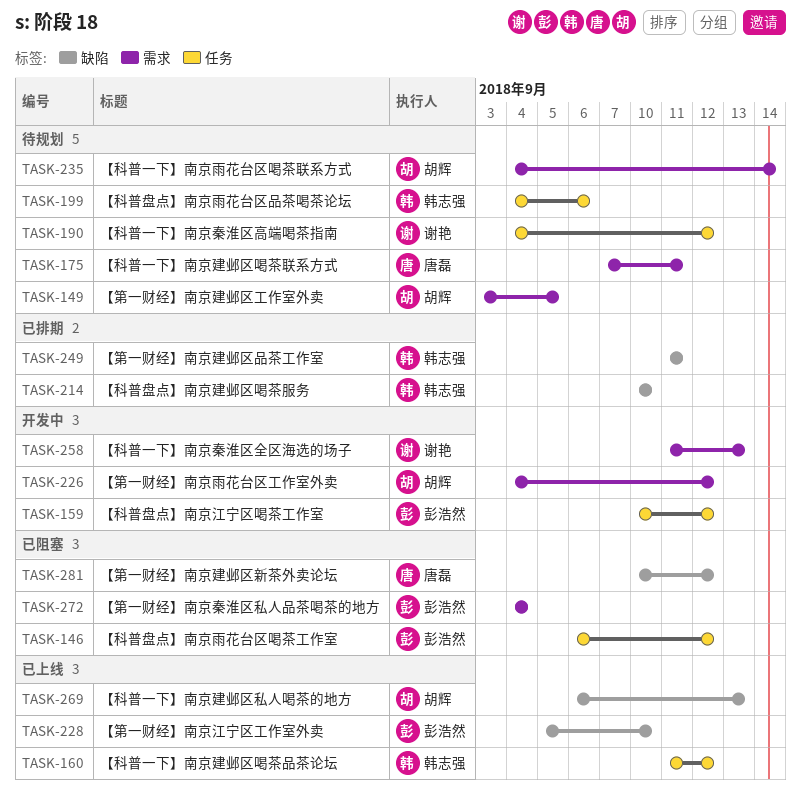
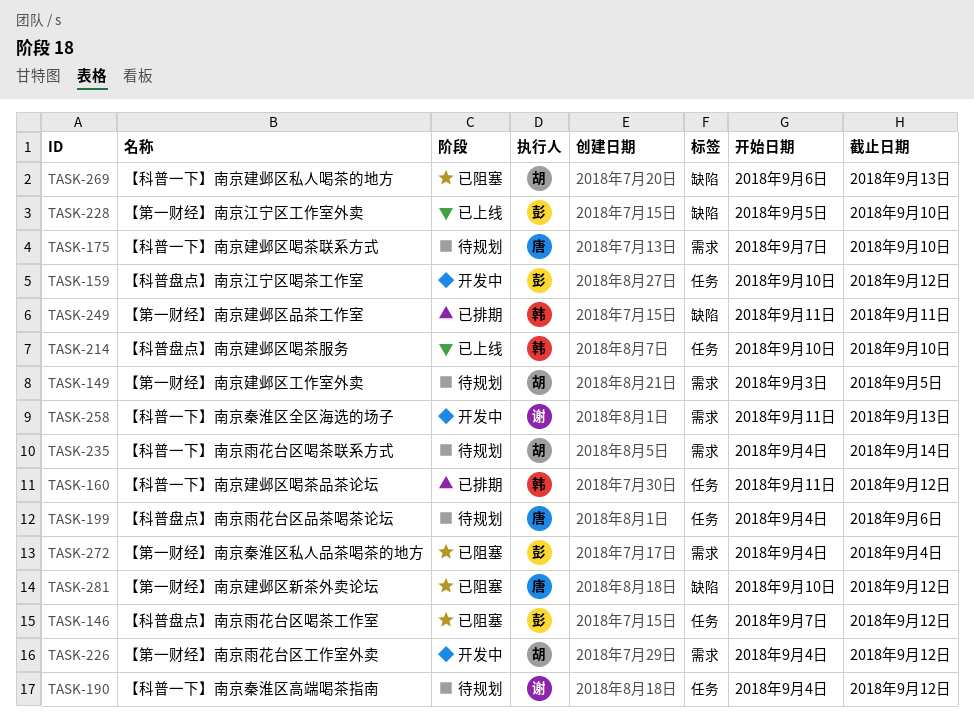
TASK-146, start: Sep 6 -> Sep 7
TASK-160, status: 已上线 -> 已排期
TASK-175, due: Sep 11 -> Sep 10
TASK-199, owner: 韩志强 -> 唐磊
TASK-214, status: 已排期 -> 已上线
TASK-214, label: 缺陷 -> 任务
TASK-269, status: 已上线 -> 已阻塞

